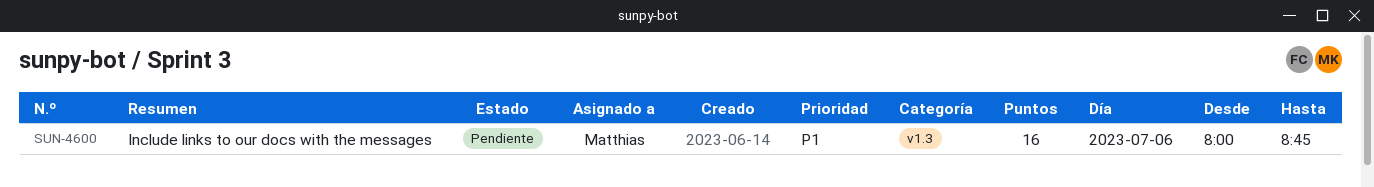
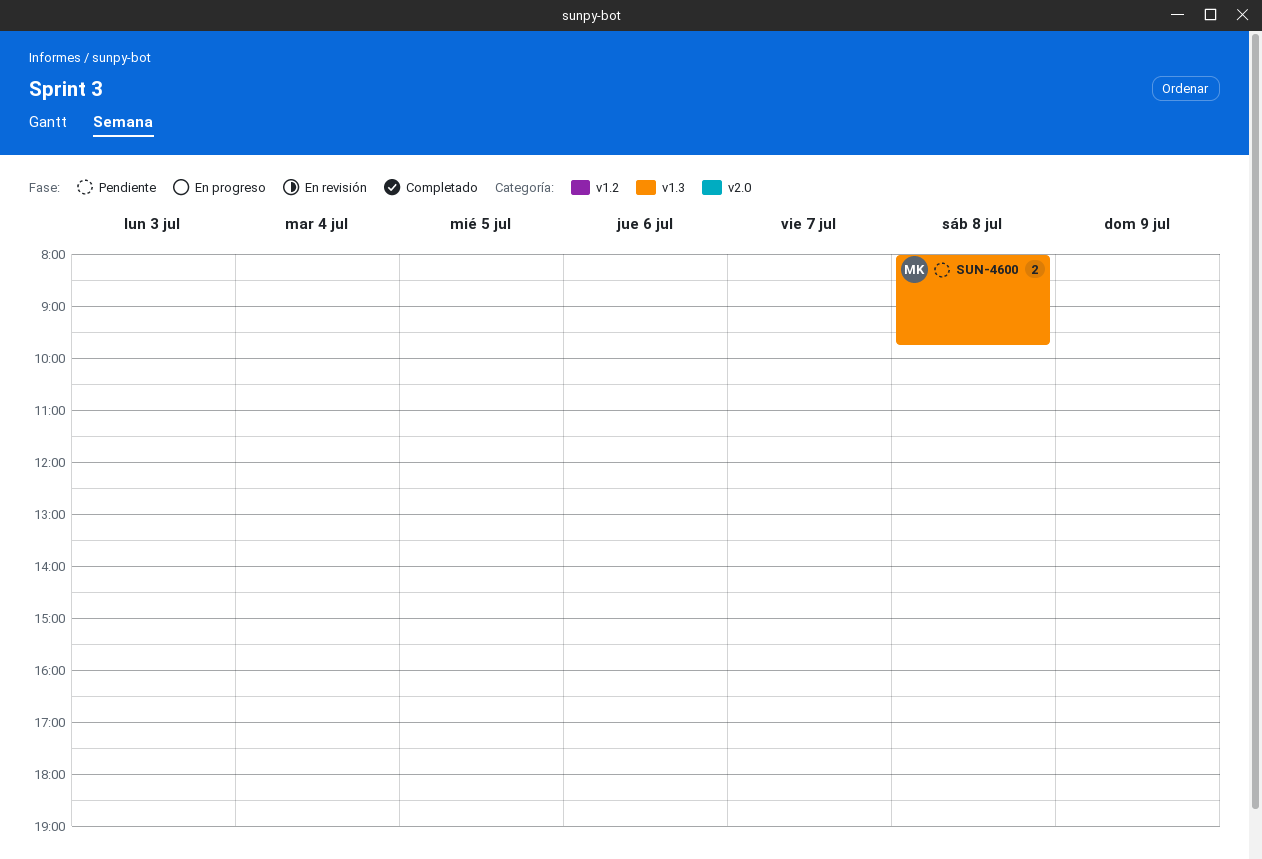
SUN-4600, estimate: 16 -> 2
SUN-4600, day: Jul 6 -> Jul 8
SUN-4600, ends: 08:45 -> 09:45

